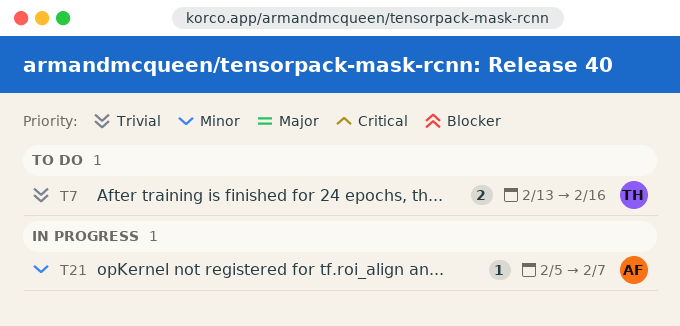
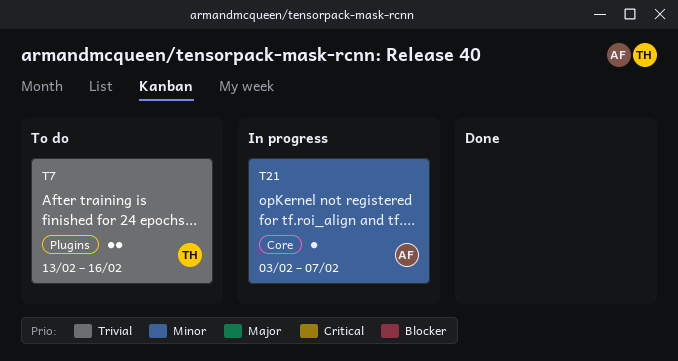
T21, start: Feb 5 -> Feb 3

